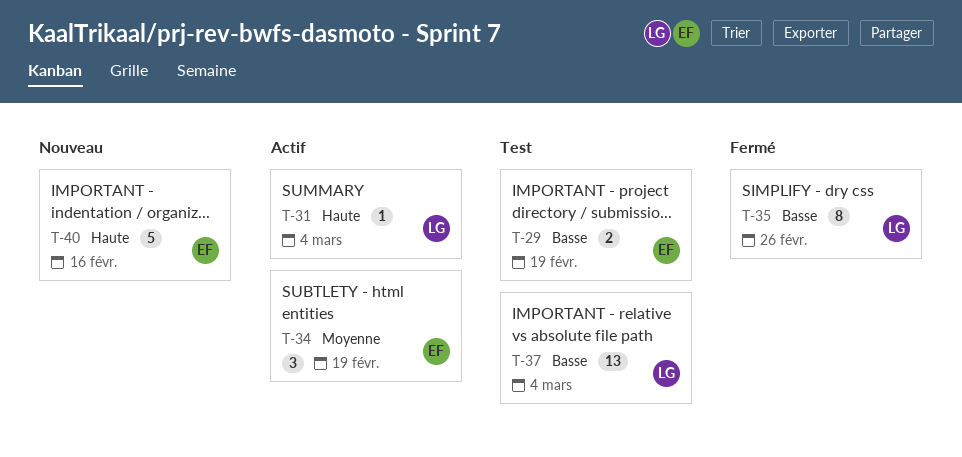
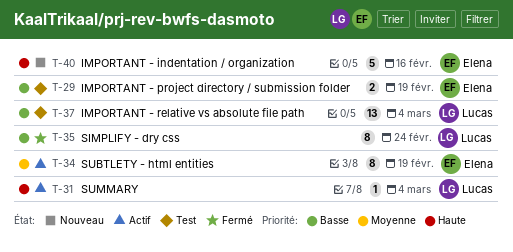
T-34, estimate: 3 -> 8
T-35, due: Feb 26 -> Feb 24

